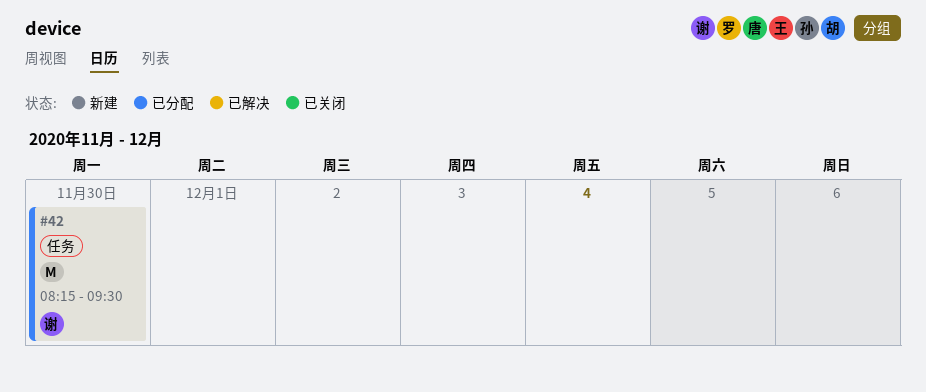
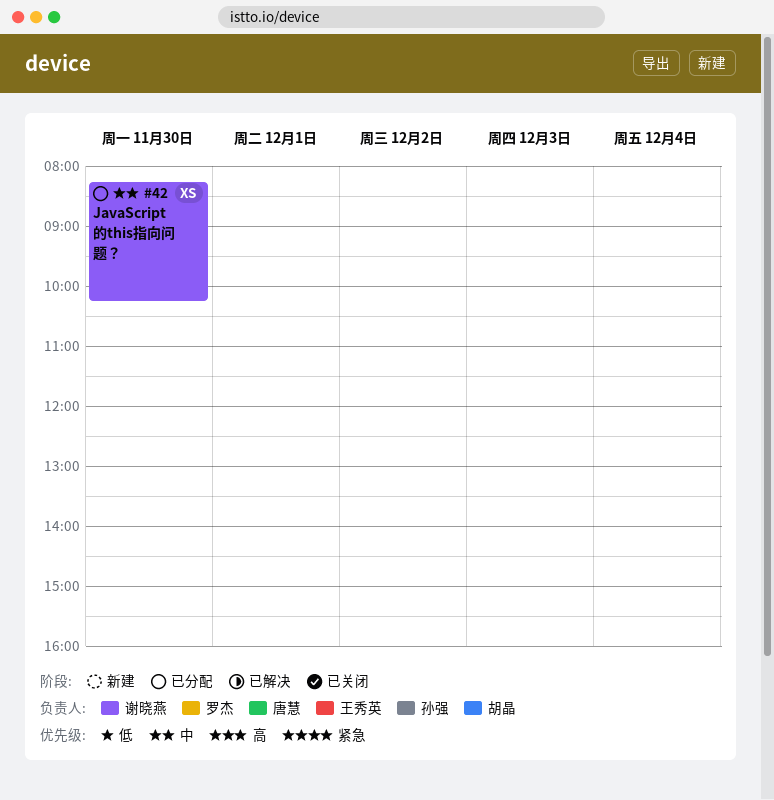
#42, estimate: M -> XS
#42, ends: 09:30 -> 10:15

